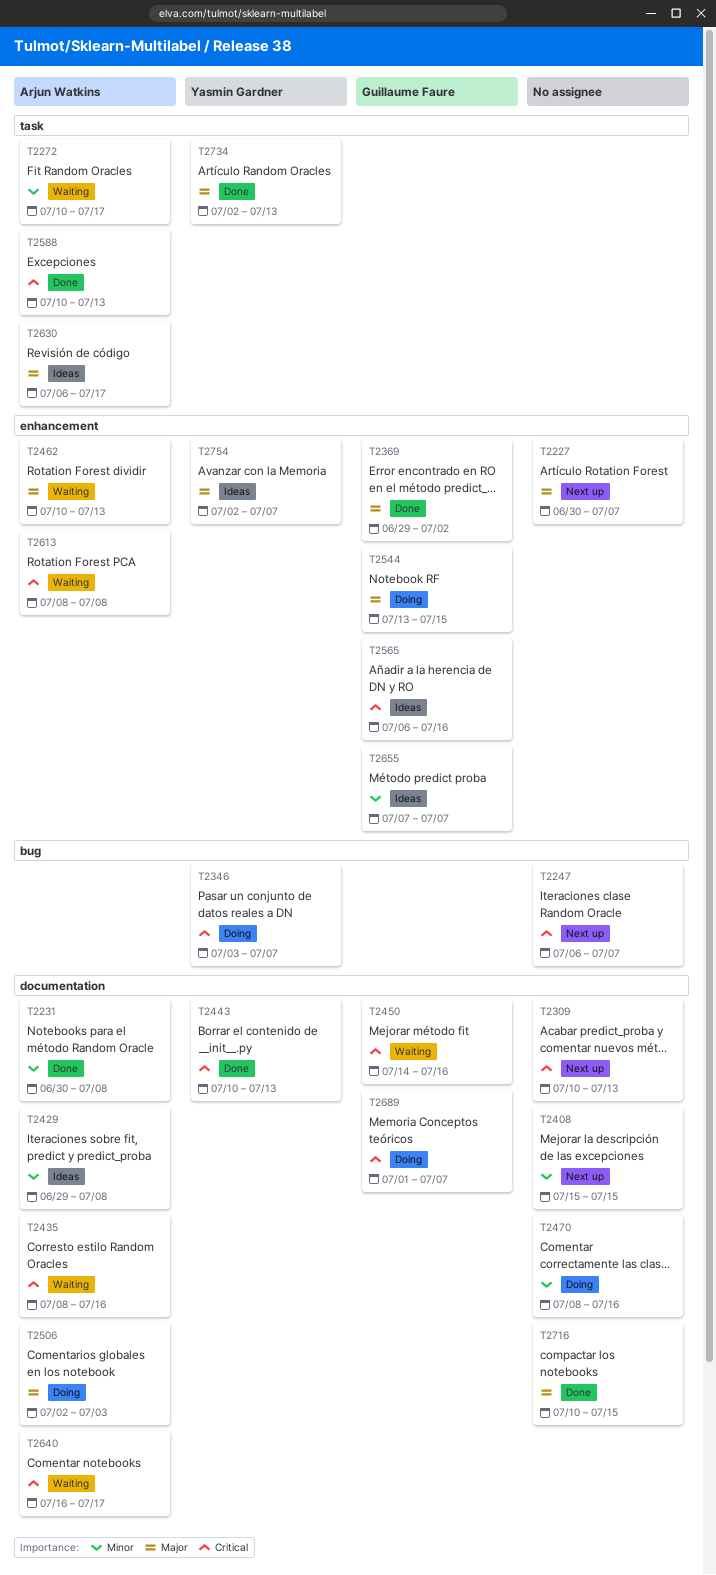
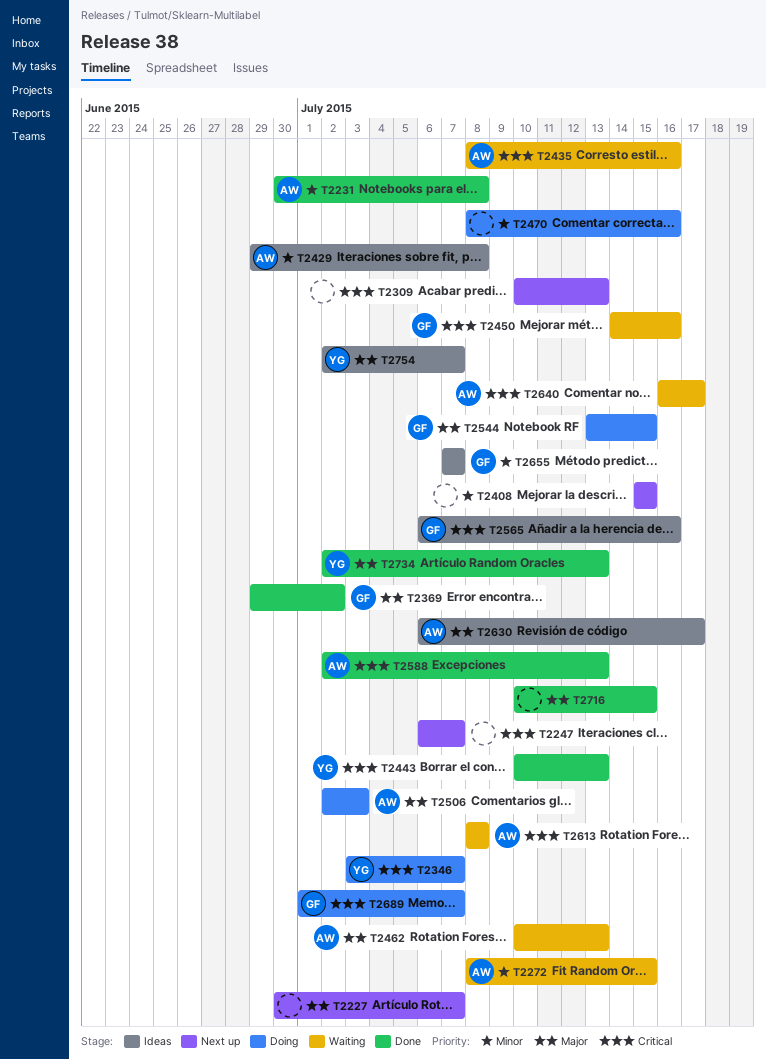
T2272, start: Jul 10 -> Jul 8
T2272, due: Jul 17 -> Jul 15
T2588, start: Jul 10 -> Jul 2

